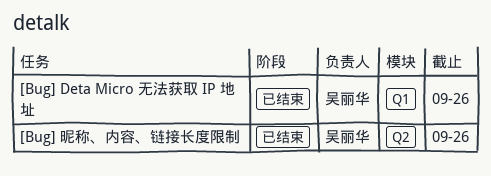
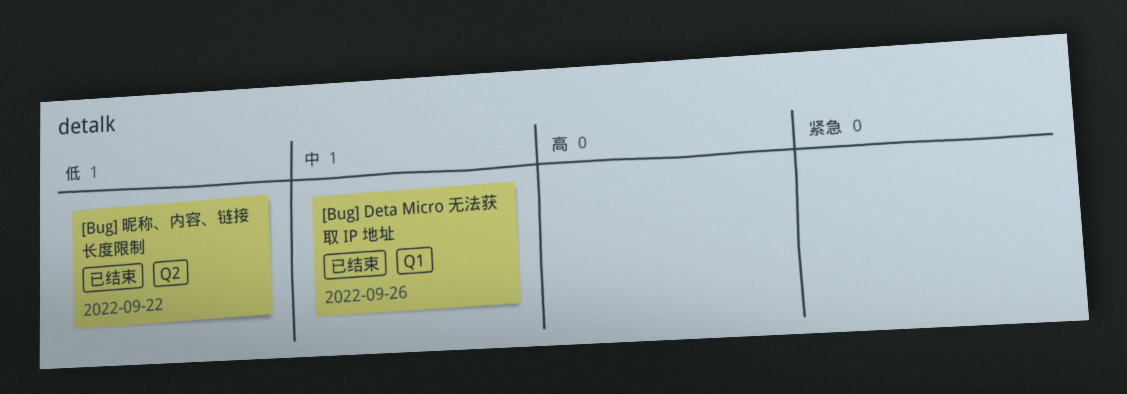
[Bug] 昵称、内容、链接长度限制, due: Sep 26 -> Sep 22

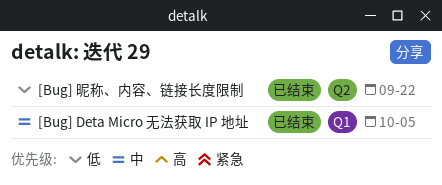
[Bug] Deta Micro 无法获取 IP 地址, due: Sep 26 -> Oct 5

